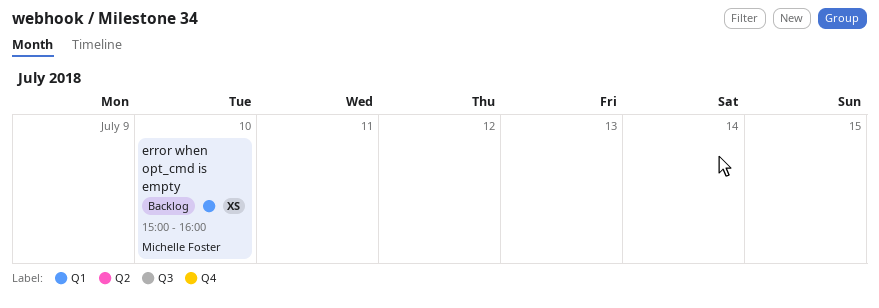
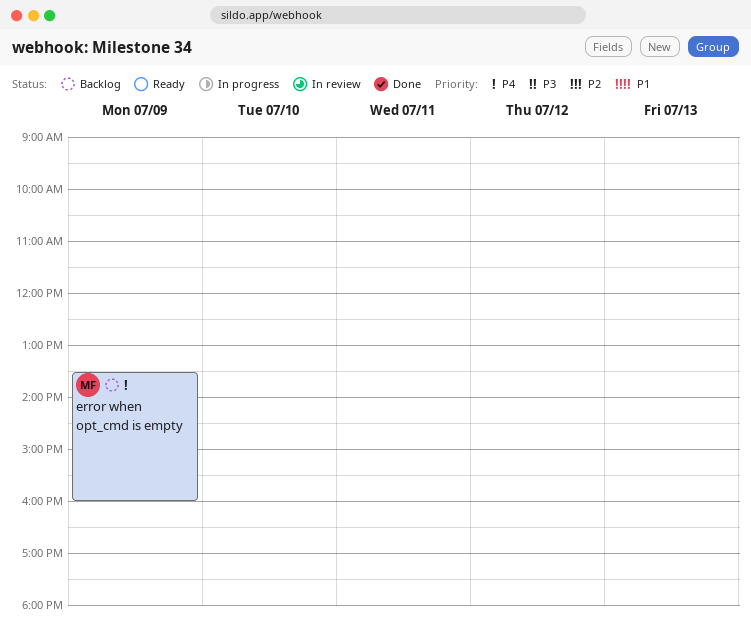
error when opt_cmd is empty, day: Jul 10 -> Jul 9
error when opt_cmd is empty, begins: 15:00 -> 13:30

